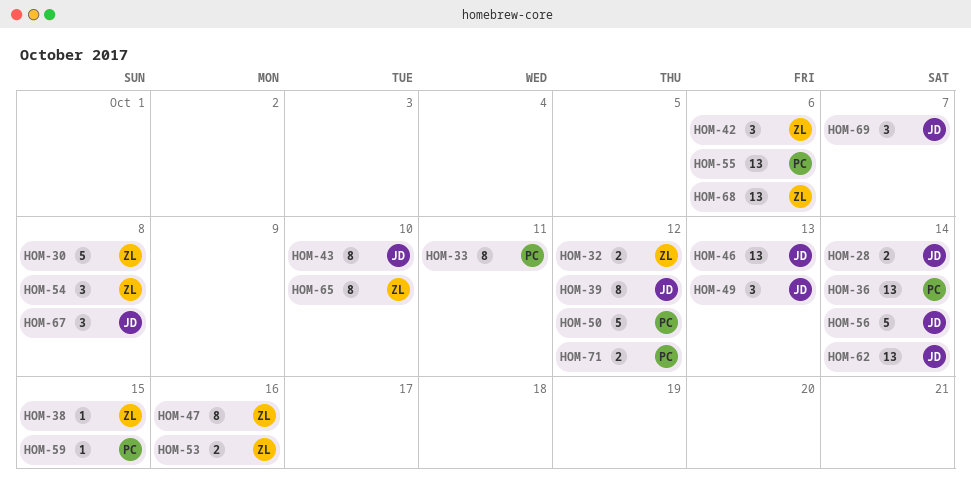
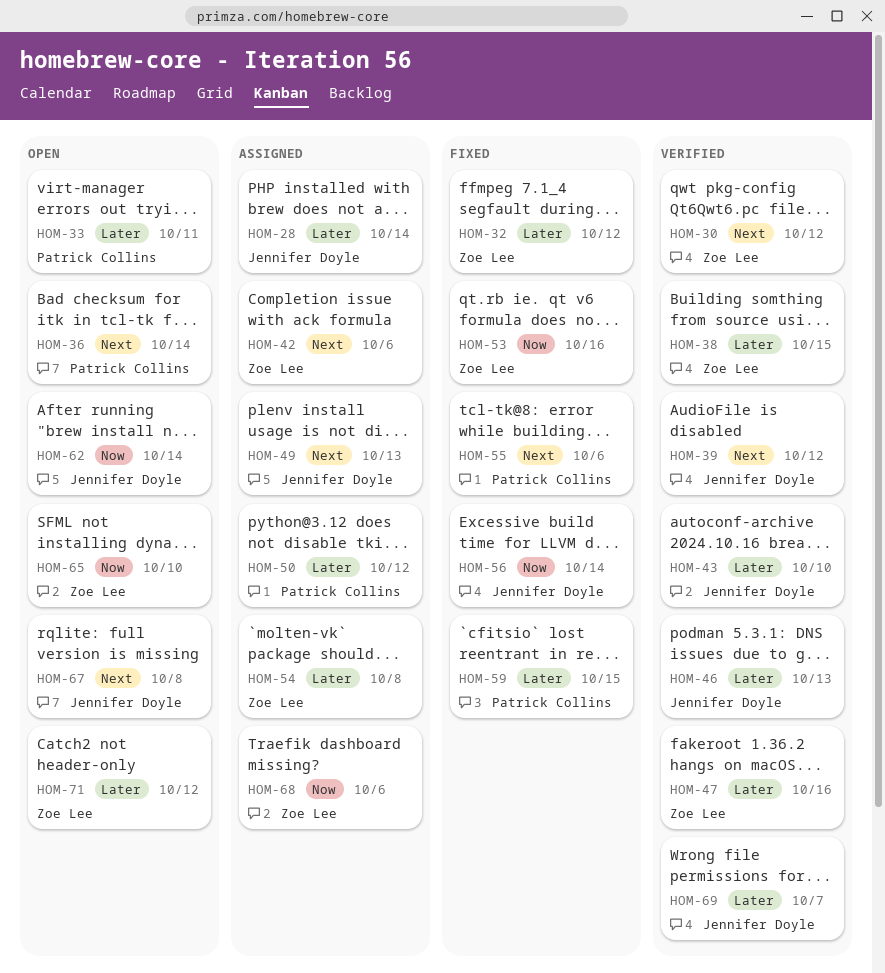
HOM-30, due: Oct 8 -> Oct 12
HOM-71, owner: Patrick Collins -> Zoe Lee

